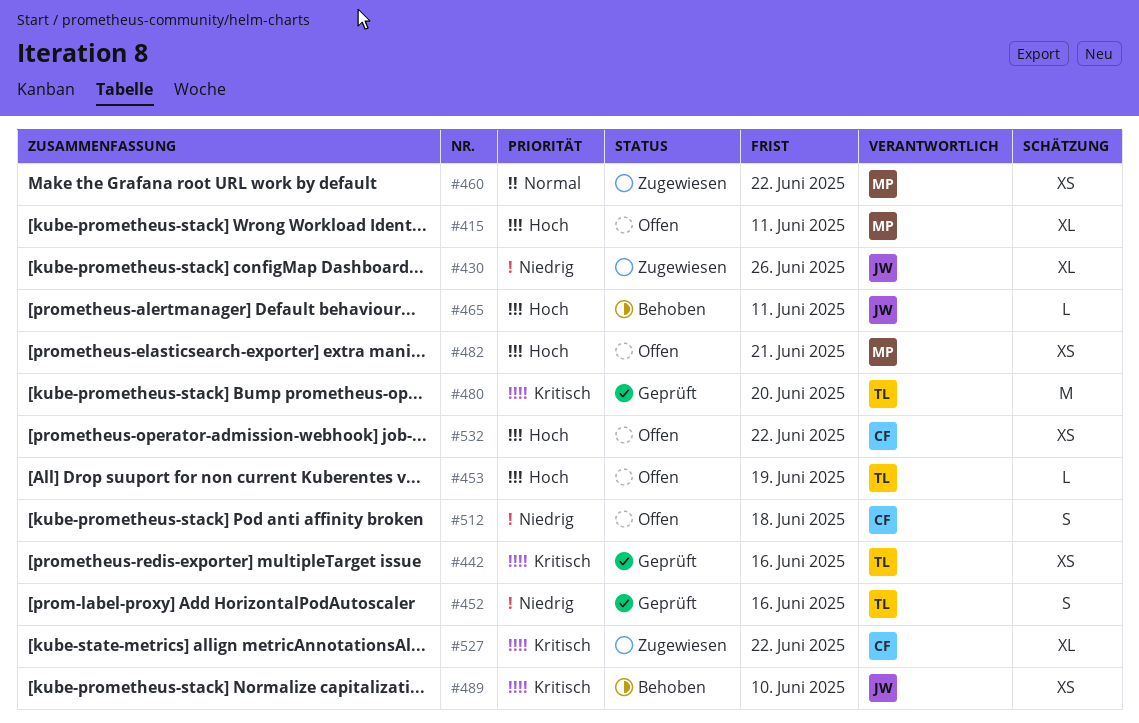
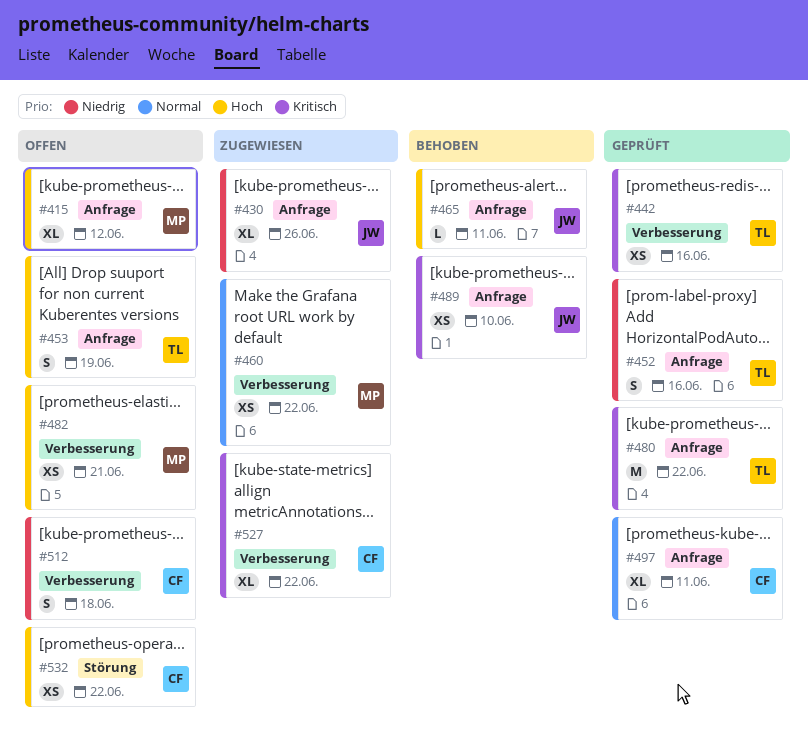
#415, due: Jun 11 -> Jun 12
#453, estimate: L -> S
#480, due: Jun 20 -> Jun 22
#497: none -> present

